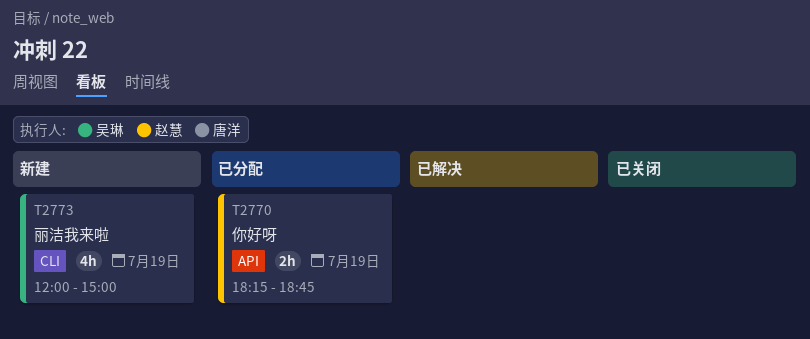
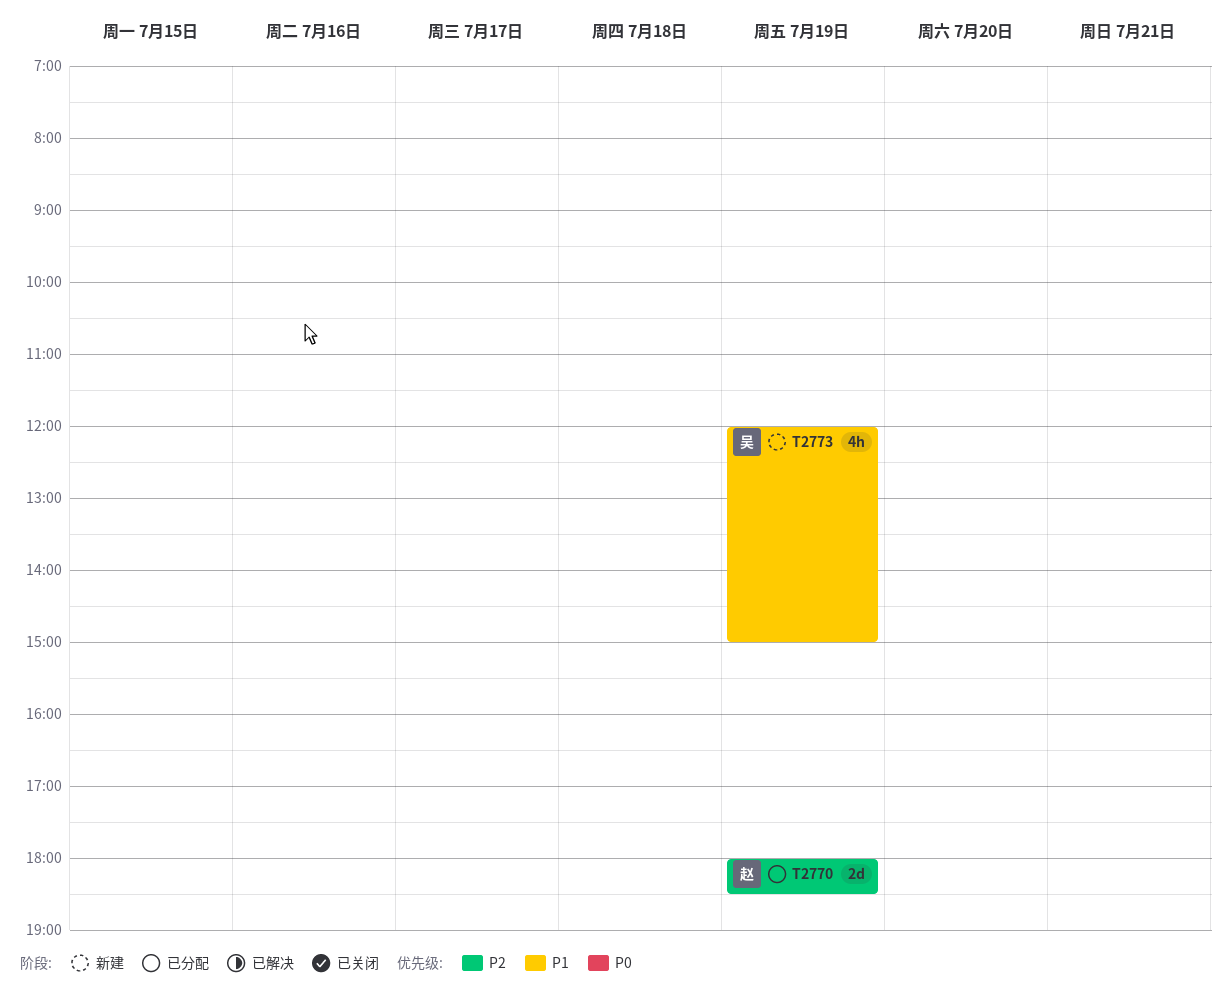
T2770, estimate: 2h -> 2d
T2770, begins: 18:15 -> 18:00
T2770, ends: 18:45 -> 18:30

